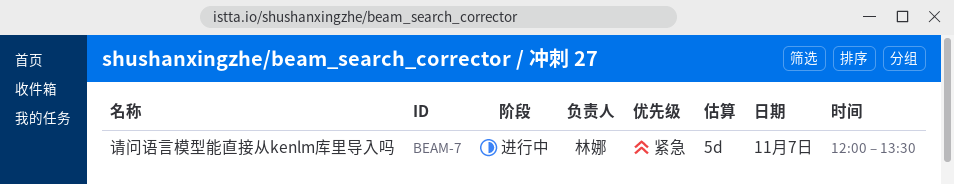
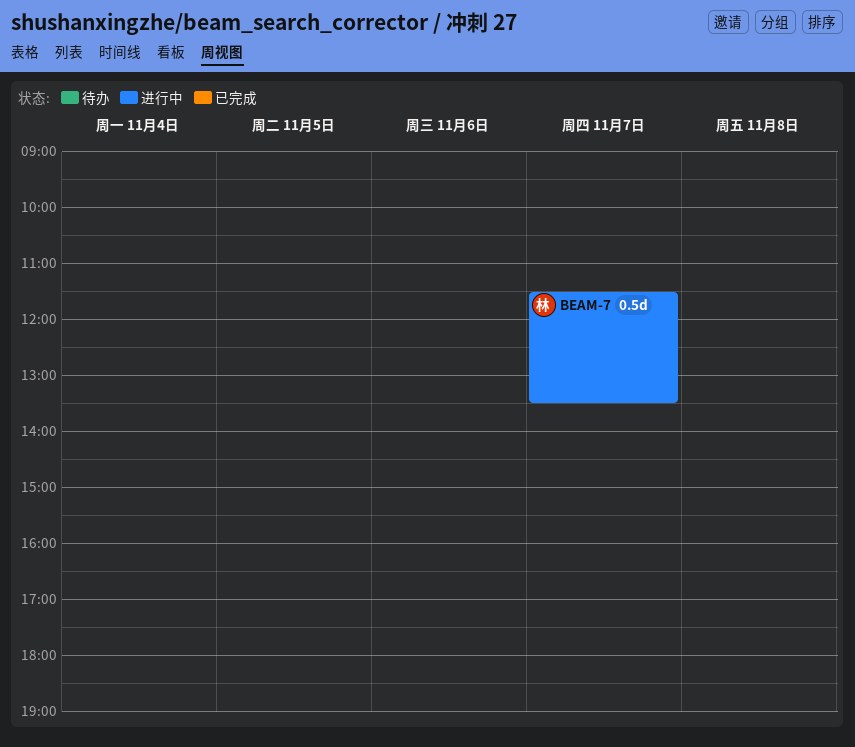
BEAM-7, estimate: 5d -> 0.5d
BEAM-7, begins: 12:00 -> 11:30

